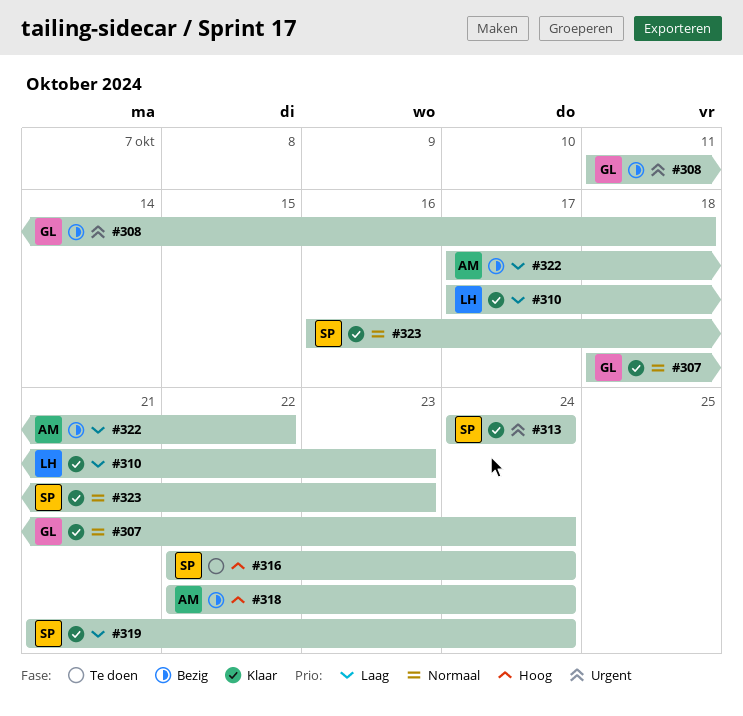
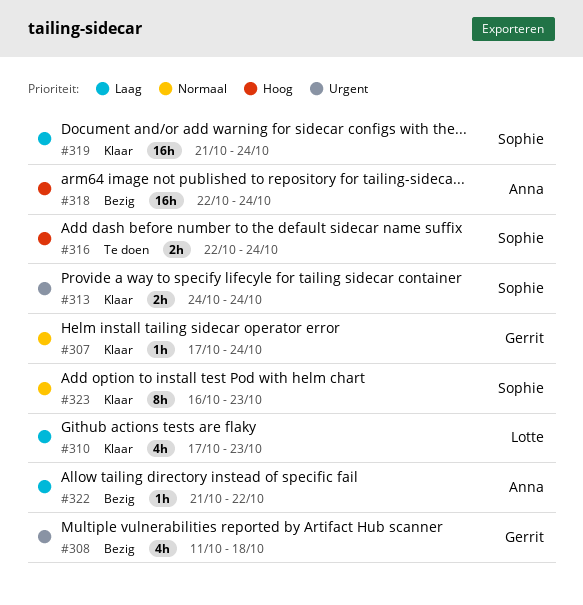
#307, start: Oct 18 -> Oct 17
#322, start: Oct 17 -> Oct 21

